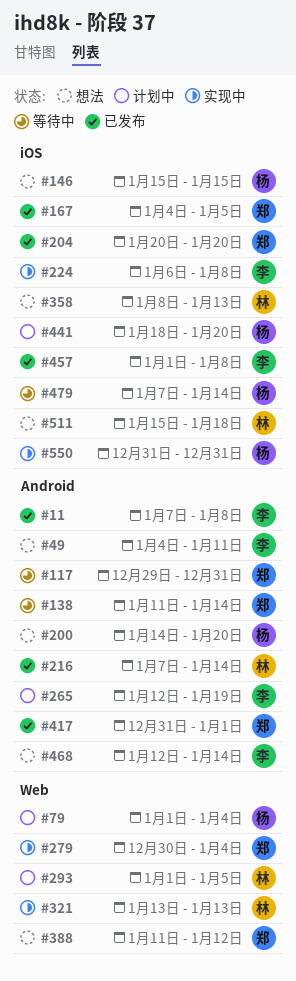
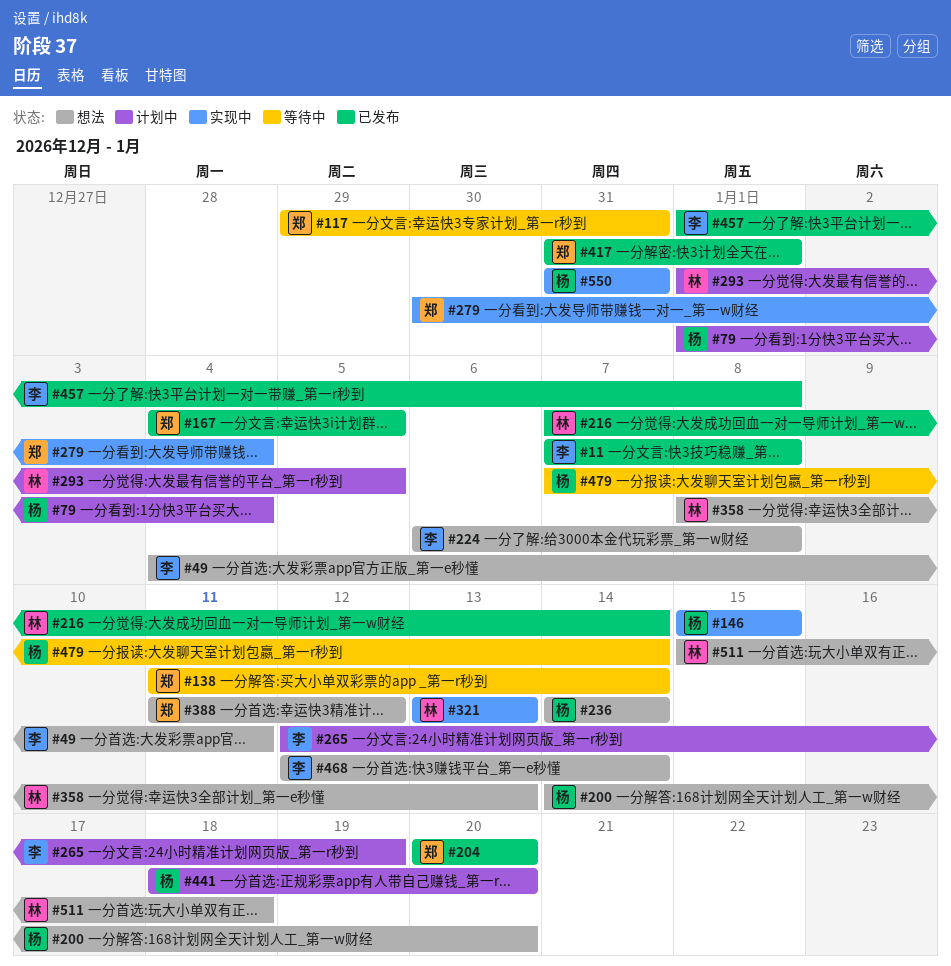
#146, status: 想法 -> 实现中
#224, status: 实现中 -> 想法
#236: none -> present

